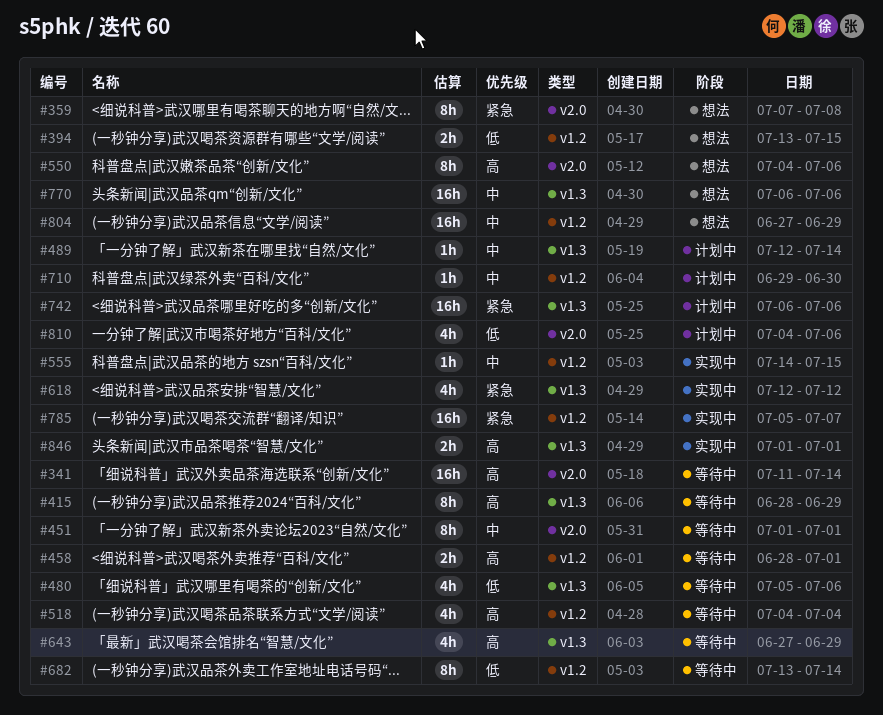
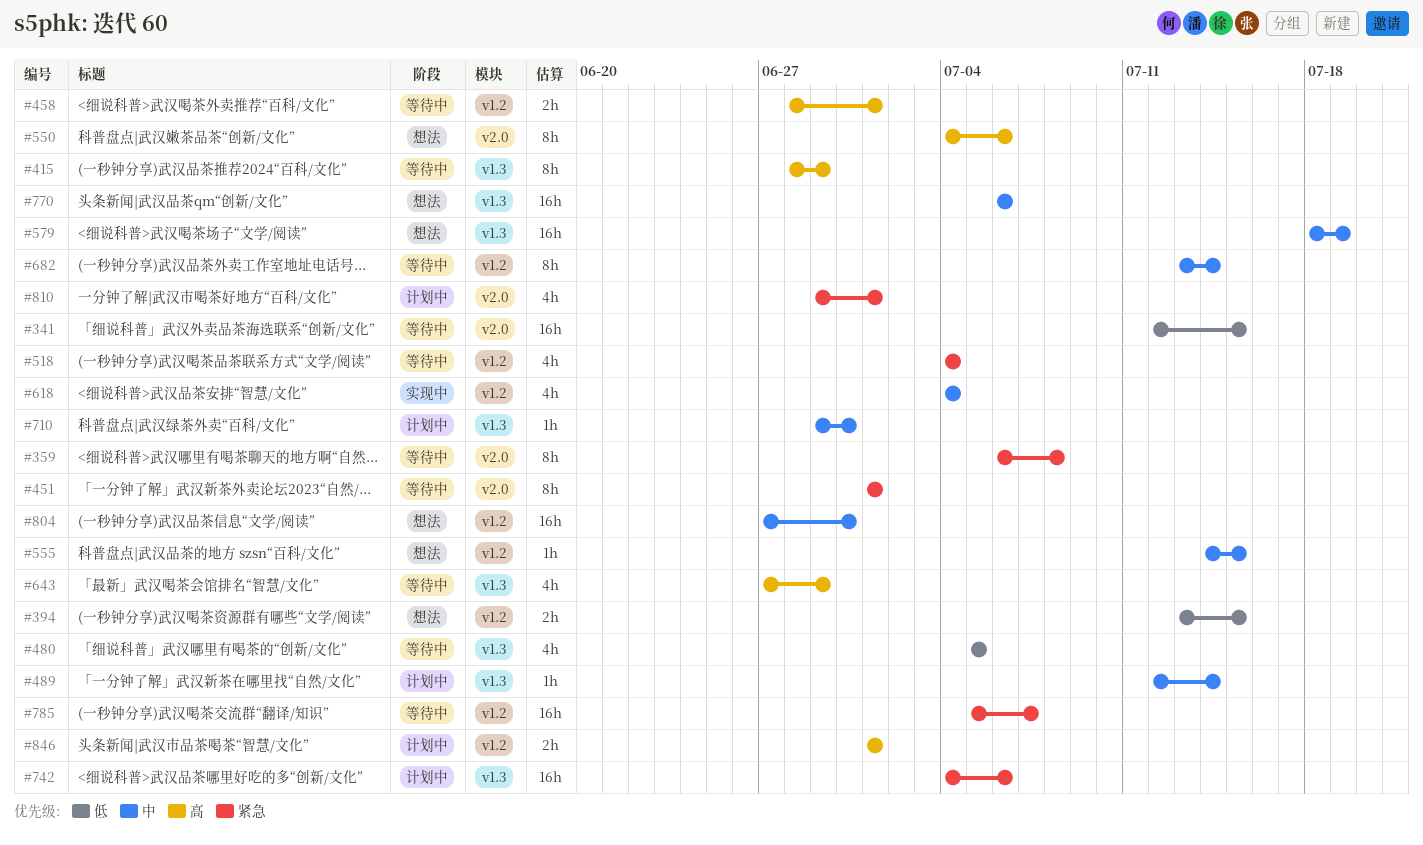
#341, priority: 高 -> 低
#341, start: Jul 11 -> Jul 12
#341, due: Jul 14 -> Jul 15
#359, status: 想法 -> 等待中
#359, start: Jul 7 -> Jul 6
#451, priority: 中 -> 紧急
#480, due: Jul 6 -> Jul 5
#518, priority: 高 -> 紧急
#555, status: 实现中 -> 想法
#579: none -> present
#618, priority: 紧急 -> 中
#618, label: v1.3 -> v1.2
#618, start: Jul 12 -> Jul 4
#618, due: Jul 12 -> Jul 4
#682, priority: 低 -> 中
#710, label: v1.2 -> v1.3
#742, start: Jul 6 -> Jul 4
#785, status: 实现中 -> 等待中
#804, due: Jun 29 -> Jun 30
#810, priority: 低 -> 紧急
#810, start: Jul 4 -> Jun 29
#810, due: Jul 6 -> Jul 1
#846, status: 实现中 -> 计划中
#846, label: v1.3 -> v1.2

